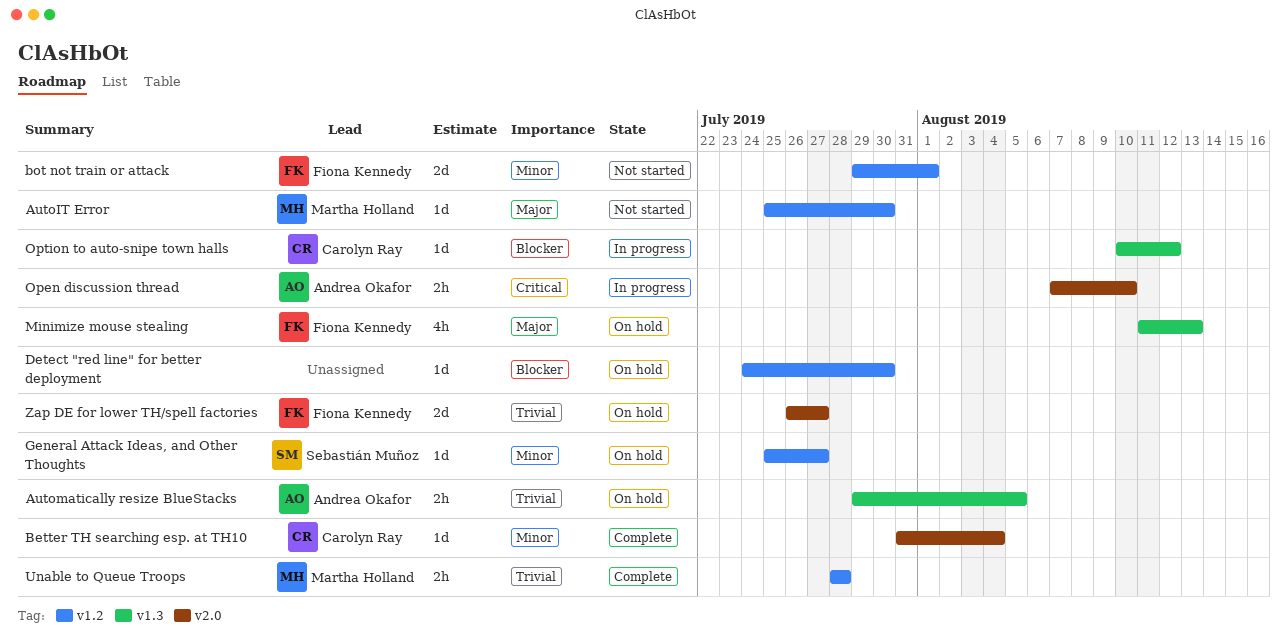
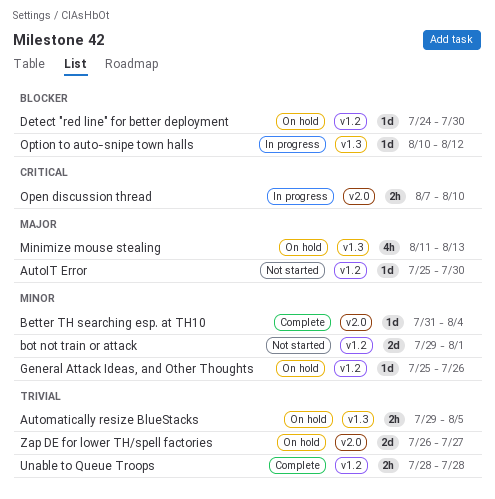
General Attack Ideas, and Other Thoughts, due: Jul 27 -> Jul 26

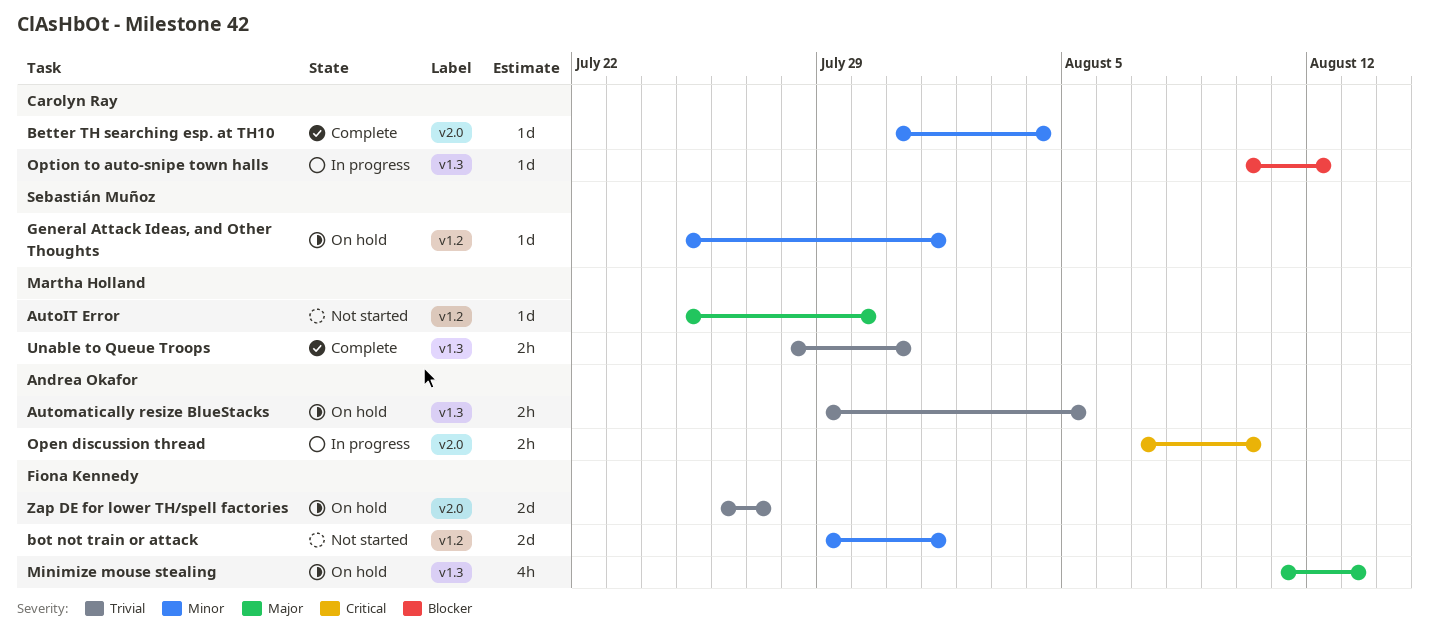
Detect "red line" for better deployment: present -> none
General Attack Ideas, and Other Thoughts, due: Jul 26 -> Aug 1
Unable to Queue Troops, label: v1.2 -> v1.3
Unable to Queue Troops, due: Jul 28 -> Jul 31

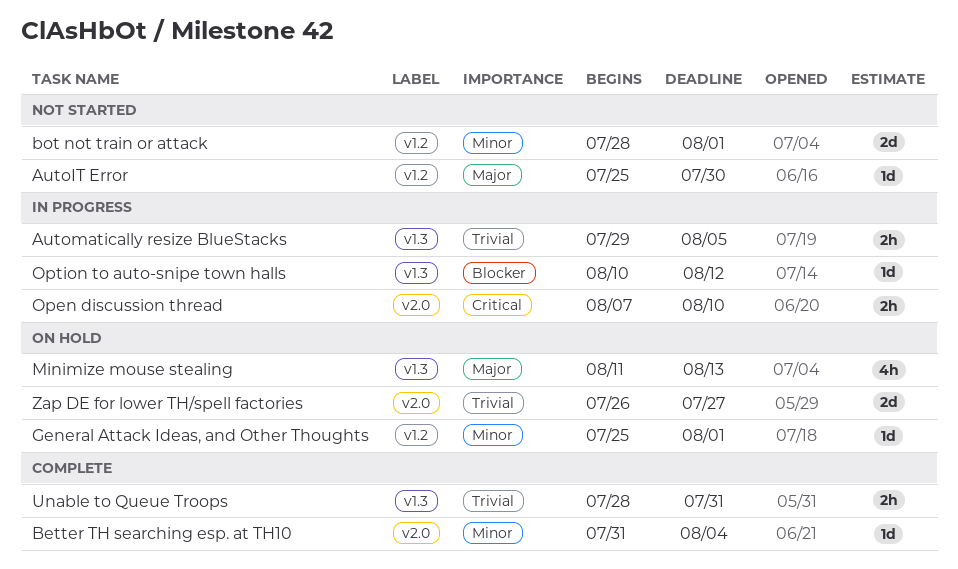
Automatically resize BlueStacks, status: On hold -> In progress
bot not train or attack, start: Jul 29 -> Jul 28

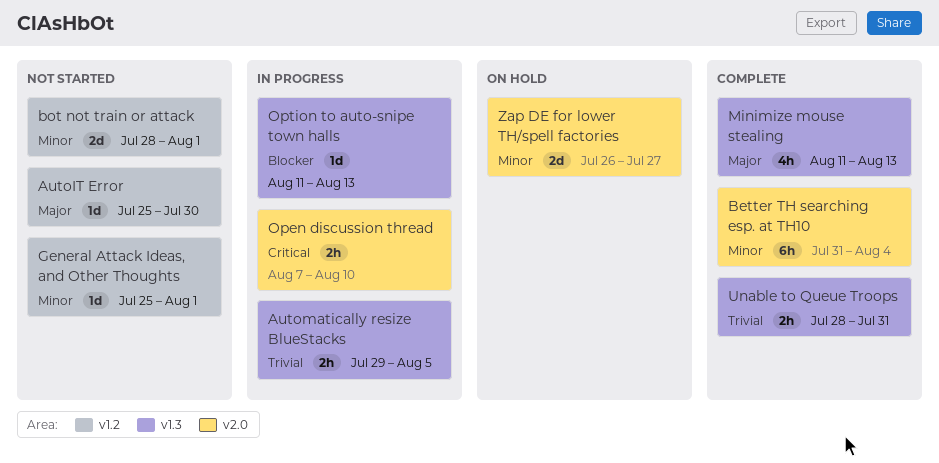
Better TH searching esp. at TH10, estimate: 1d -> 6h
General Attack Ideas, and Other Thoughts, status: On hold -> Not started
Minimize mouse stealing, status: On hold -> Complete
Option to auto-snipe town halls, start: Aug 10 -> Aug 11
Option to auto-snipe town halls, due: Aug 12 -> Aug 13
Zap DE for lower TH/spell factories, priority: Trivial -> Minor

